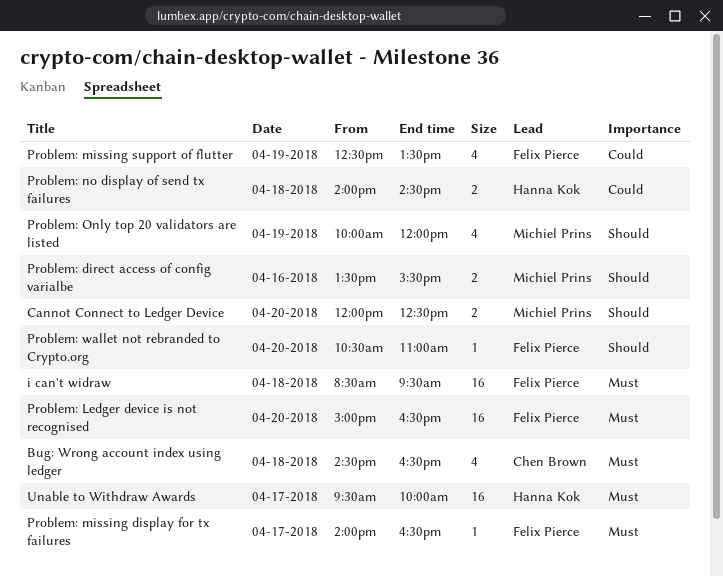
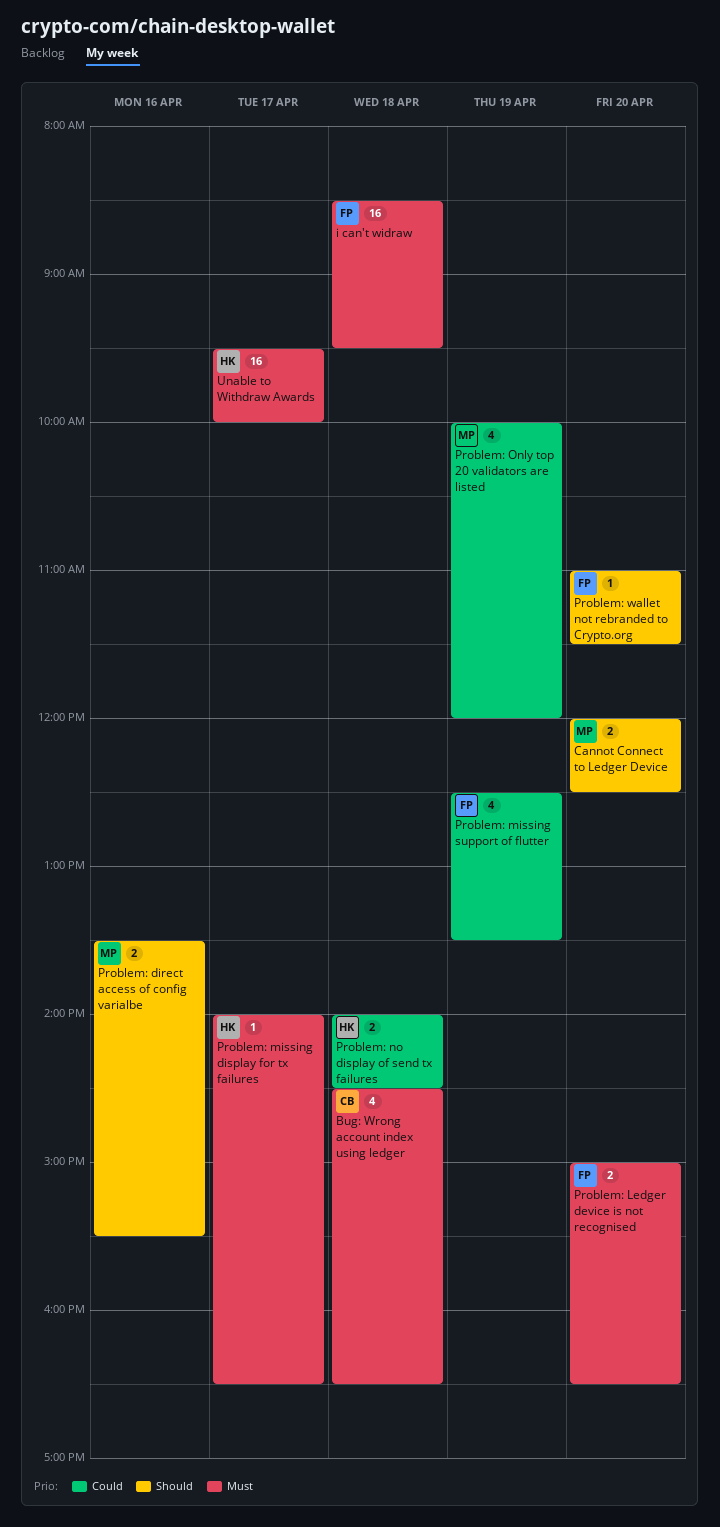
Problem: Ledger device is not recognised, estimate: 16 -> 2
Problem: missing display for tx failures, owner: Felix Pierce -> Hanna Kok
Problem: Only top 20 validators are listed, priority: Should -> Could
Problem: wallet not rebranded to Crypto.org, begins: 10:30 -> 11:00
Problem: wallet not rebranded to Crypto.org, ends: 11:00 -> 11:30

